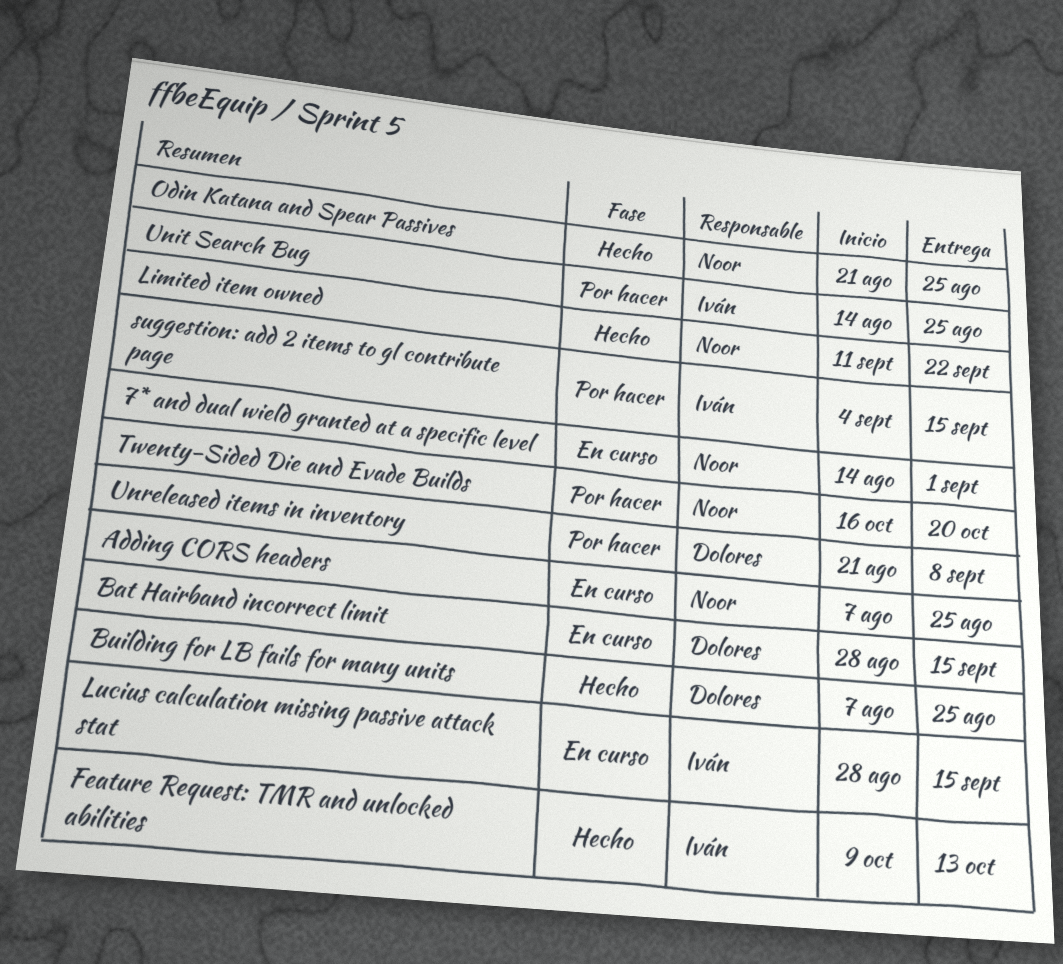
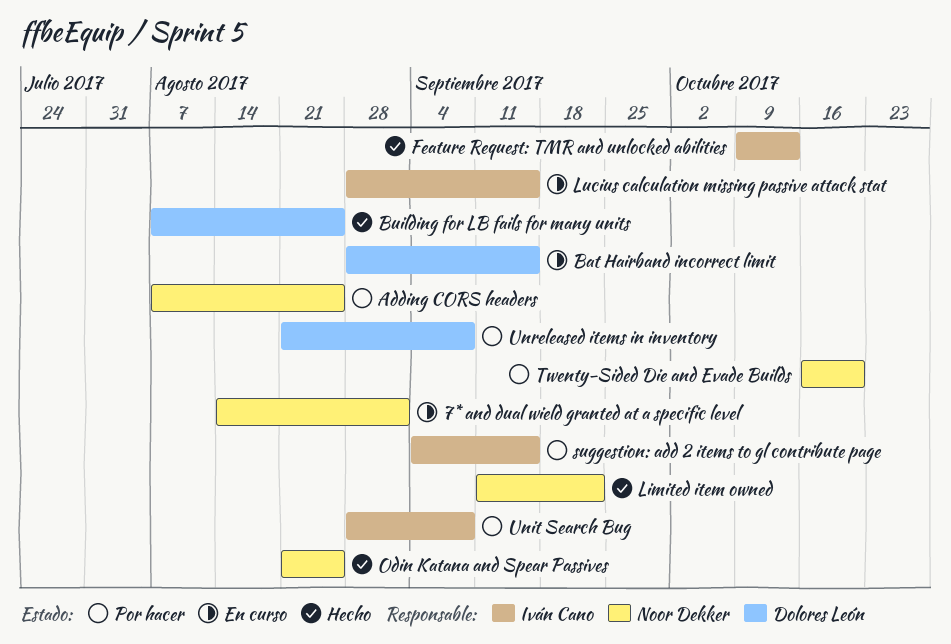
Adding CORS headers, status: En curso -> Por hacer
Unit Search Bug, start: Aug 14 -> Aug 28
Unit Search Bug, due: Aug 25 -> Sep 8

